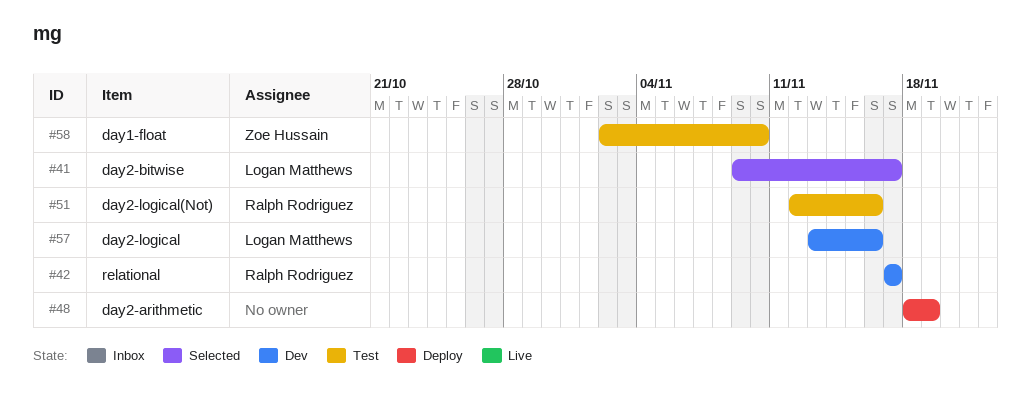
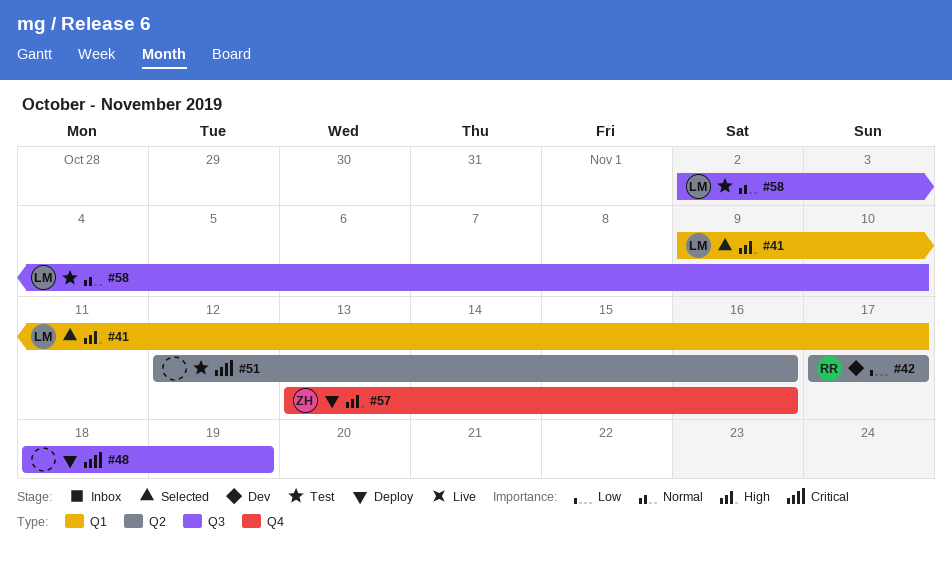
#51, owner: Ralph Rodriguez -> none
#57, status: Dev -> Deploy
#57, owner: Logan Matthews -> Zoe Hussain
#58, owner: Zoe Hussain -> Logan Matthews

